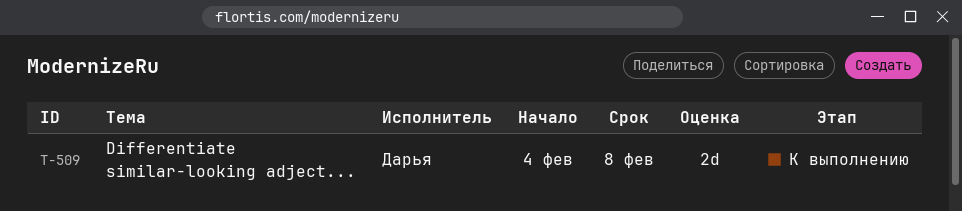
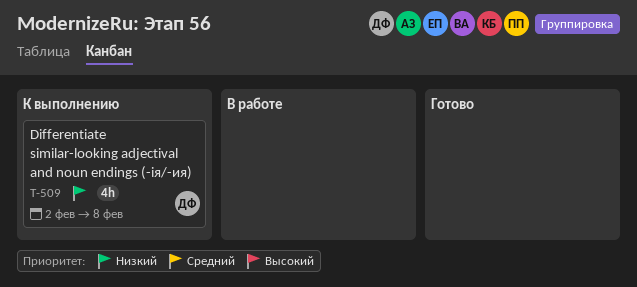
T-509, estimate: 2d -> 4h
T-509, start: Feb 4 -> Feb 2

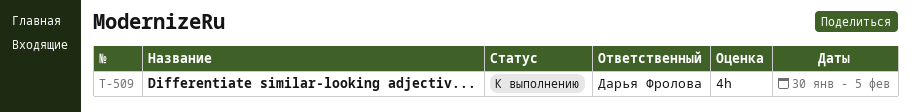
T-509, start: Feb 2 -> Jan 30
T-509, due: Feb 8 -> Feb 5

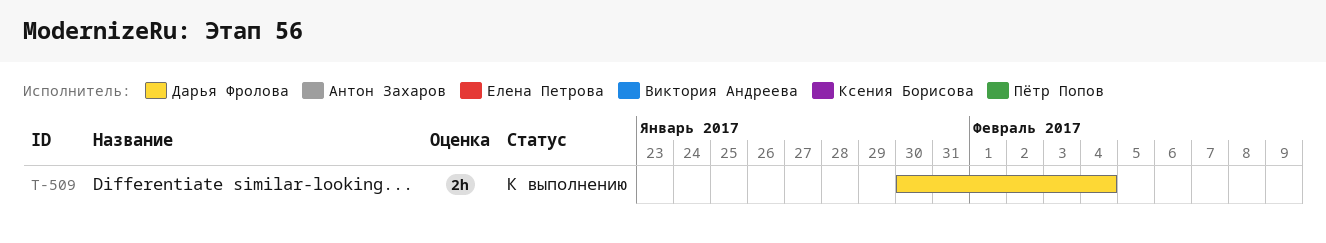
T-509, estimate: 4h -> 2h
T-509, due: Feb 5 -> Feb 4

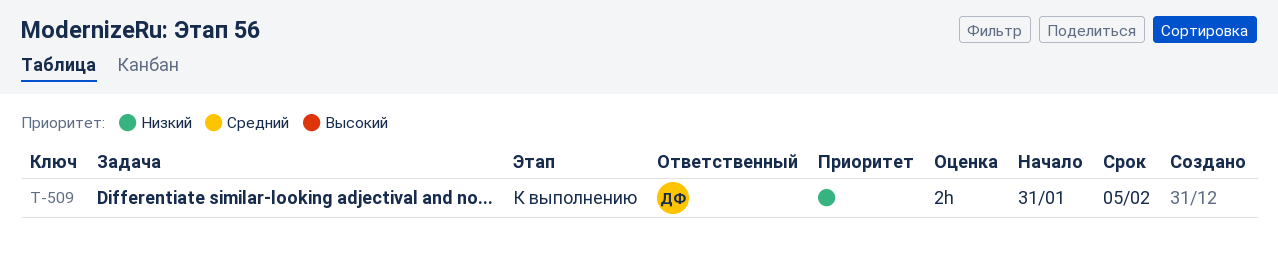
T-509, start: Jan 30 -> Jan 31
T-509, due: Feb 4 -> Feb 5

